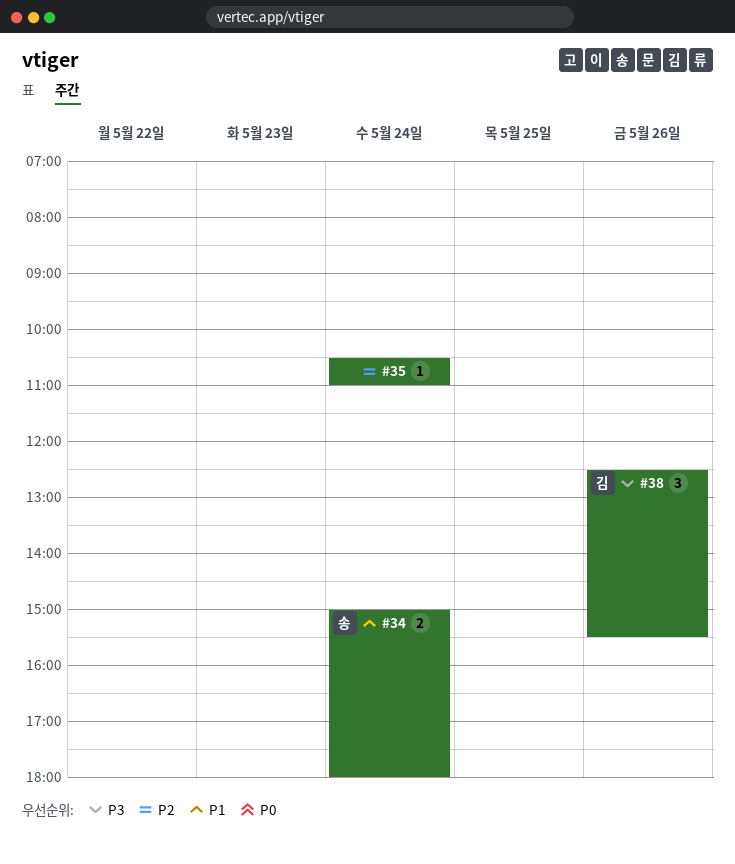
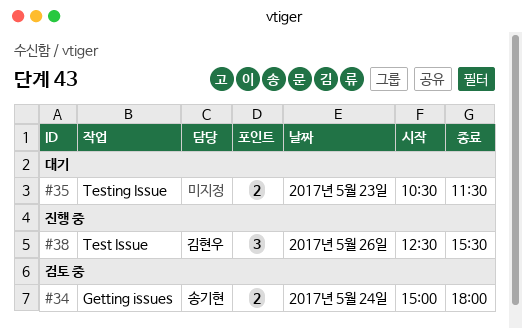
#35, estimate: 1 -> 2
#35, day: May 24 -> May 23
#35, ends: 11:00 -> 11:30

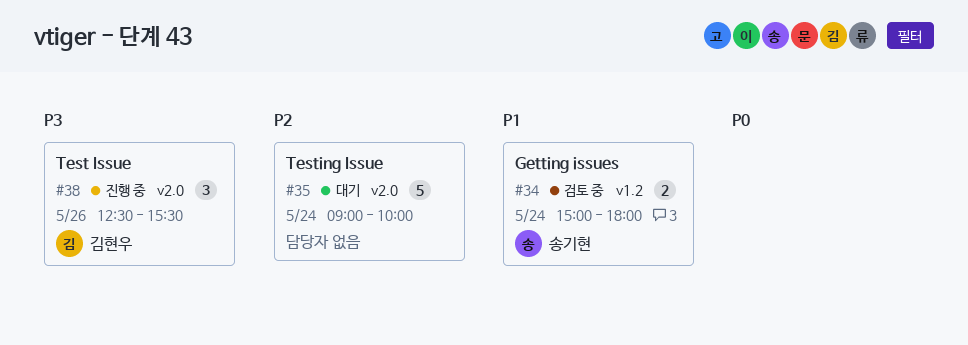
#35, estimate: 2 -> 5
#35, day: May 23 -> May 24
#35, begins: 10:30 -> 09:00
#35, ends: 11:30 -> 10:00

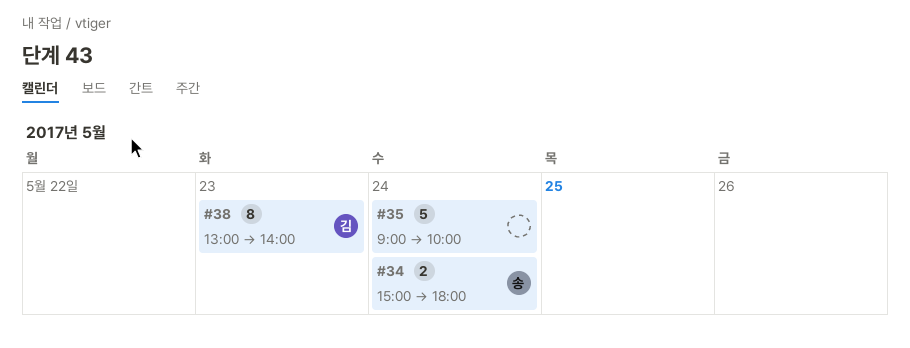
#38, estimate: 3 -> 8
#38, day: May 26 -> May 23
#38, begins: 12:30 -> 13:00
#38, ends: 15:30 -> 14:00

